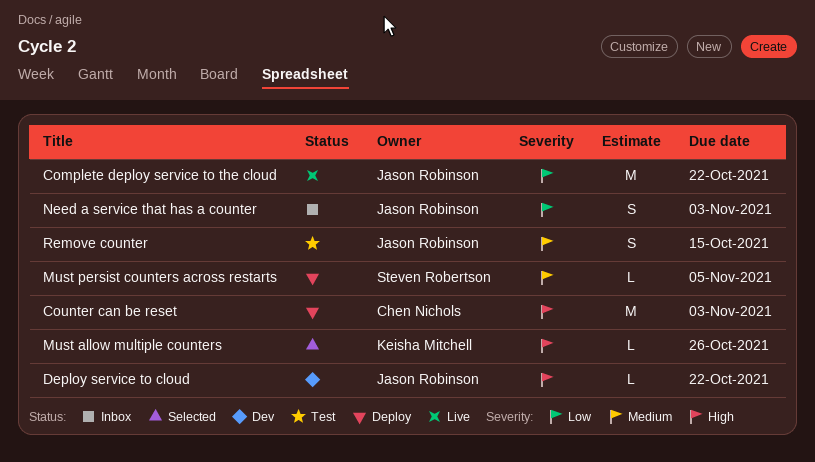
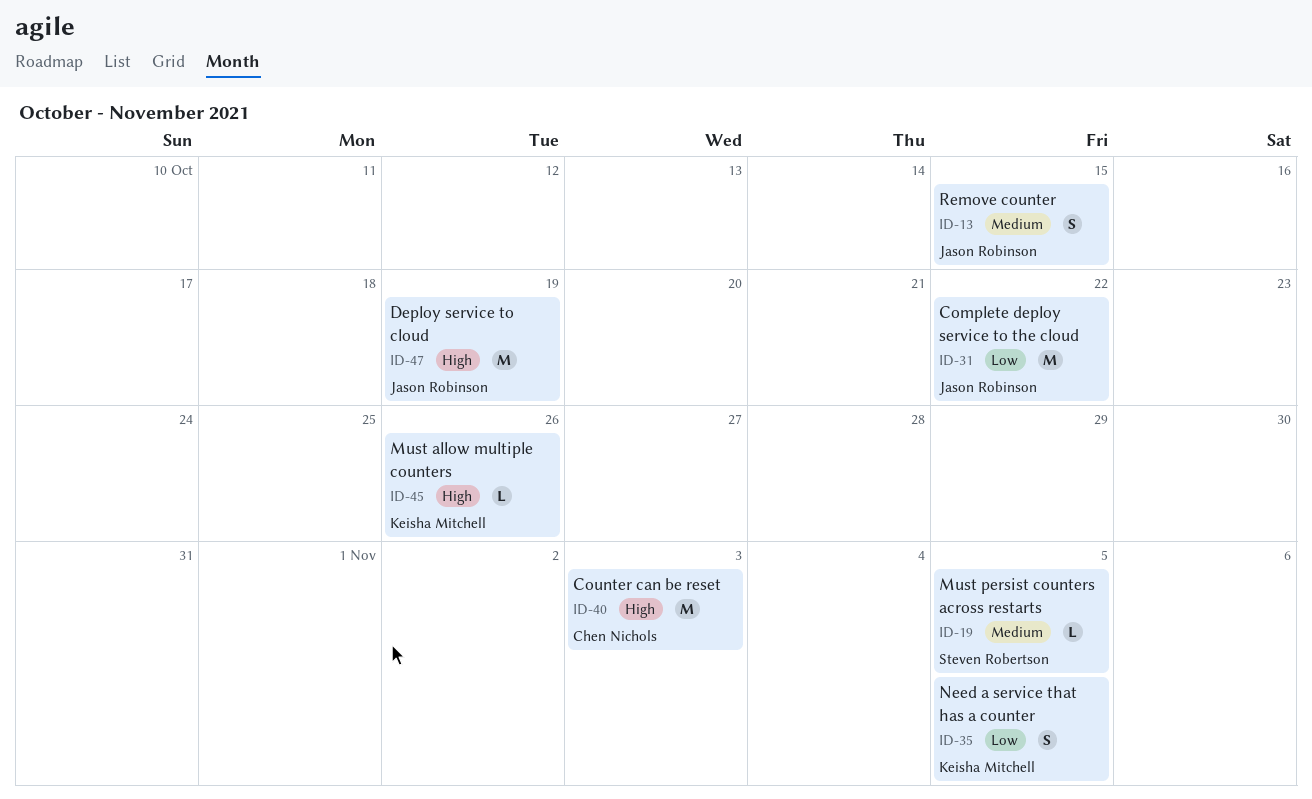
Deploy service to cloud, estimate: L -> M
Deploy service to cloud, due: Oct 22 -> Oct 19
Need a service that has a counter, owner: Jason Robinson -> Keisha Mitchell
Need a service that has a counter, due: Nov 3 -> Nov 5

